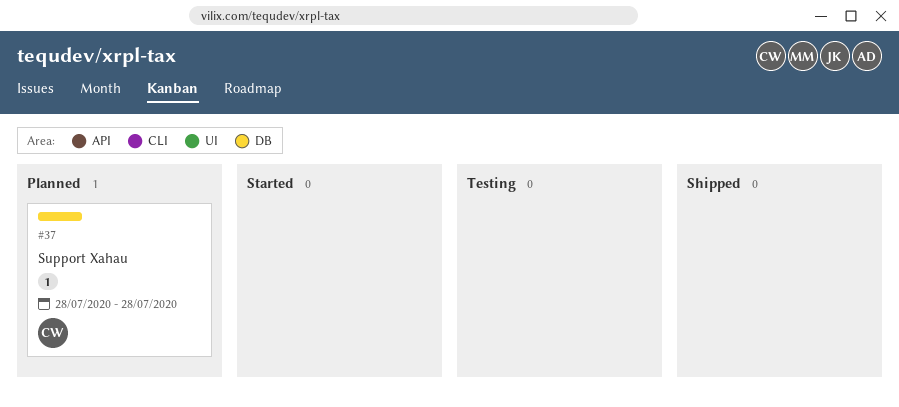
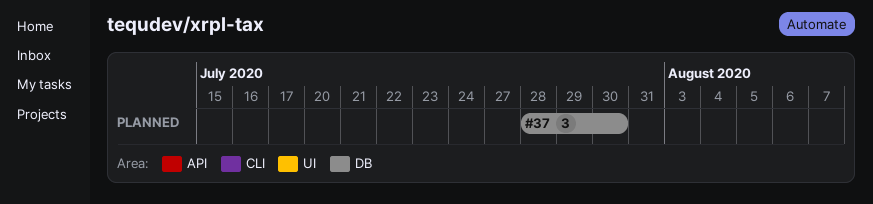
#37, estimate: 1 -> 3
#37, due: Jul 28 -> Jul 30

